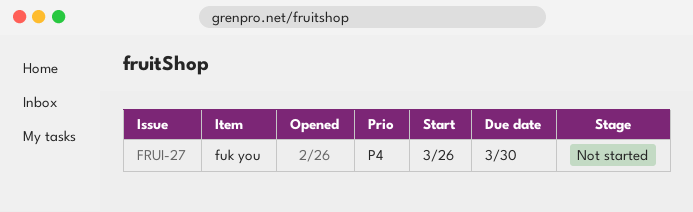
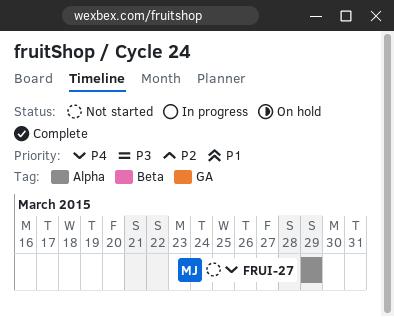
FRUI-27, start: Mar 26 -> Mar 29
FRUI-27, due: Mar 30 -> Mar 29

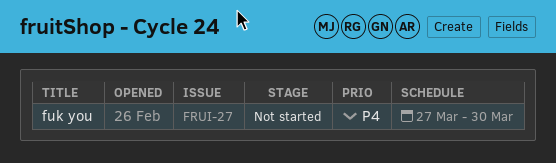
FRUI-27, start: Mar 29 -> Mar 27
FRUI-27, due: Mar 29 -> Mar 30

